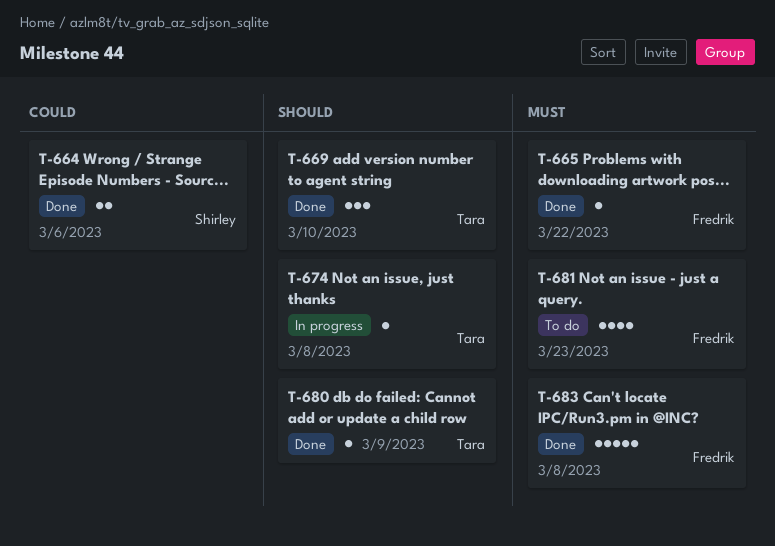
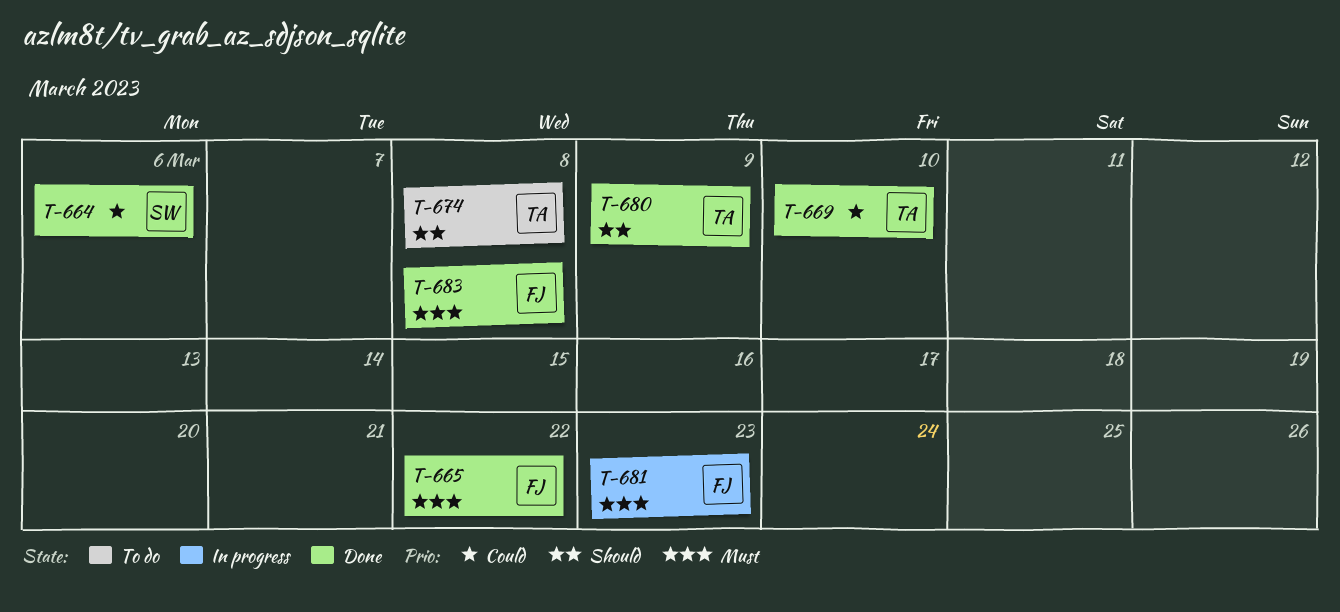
T-669, priority: Should -> Could
T-674, status: In progress -> To do
T-681, status: To do -> In progress

